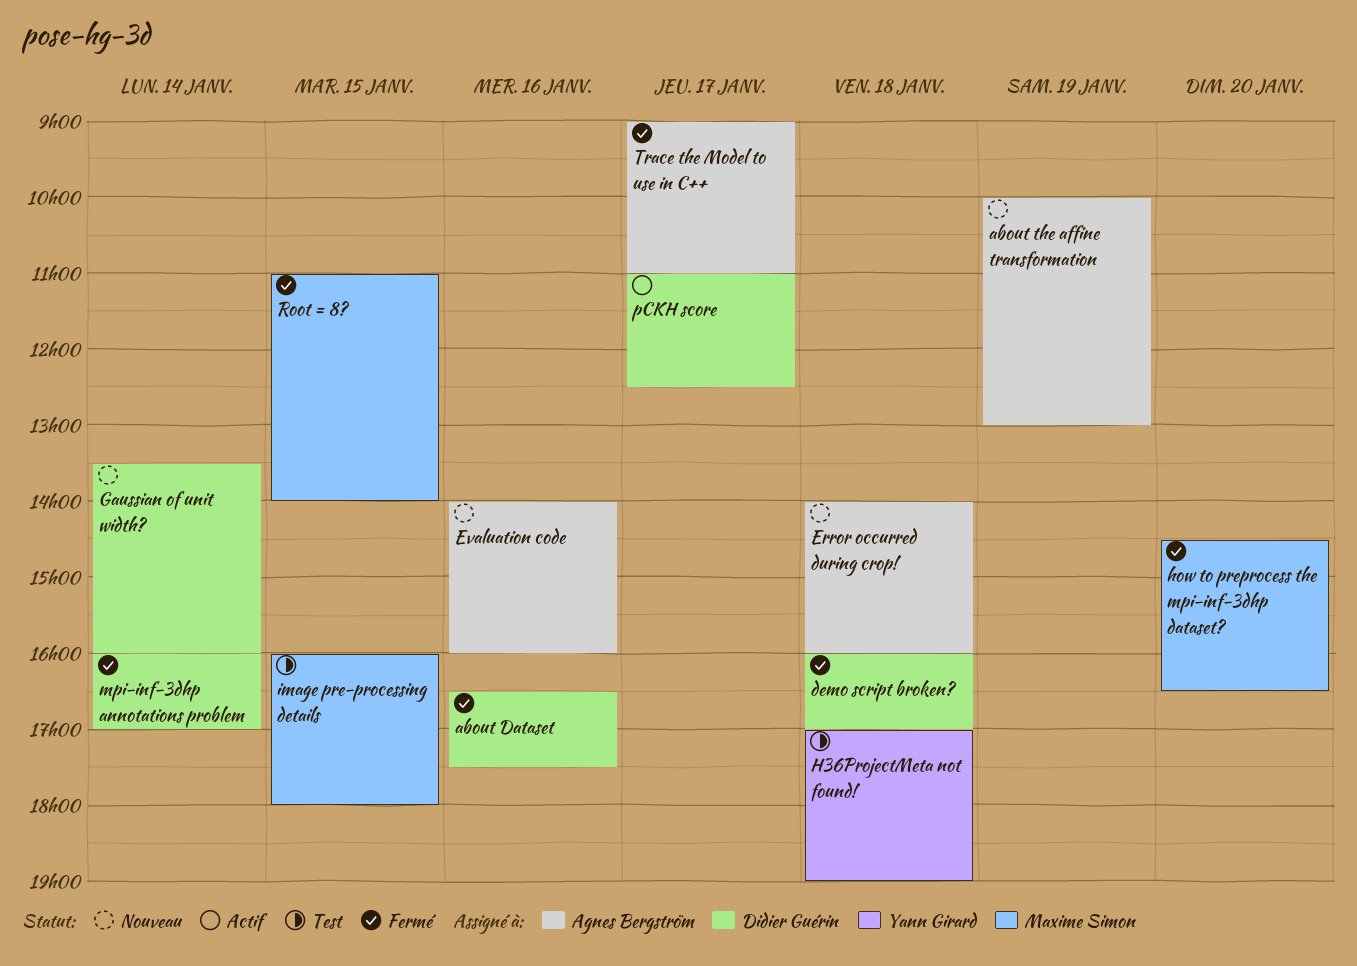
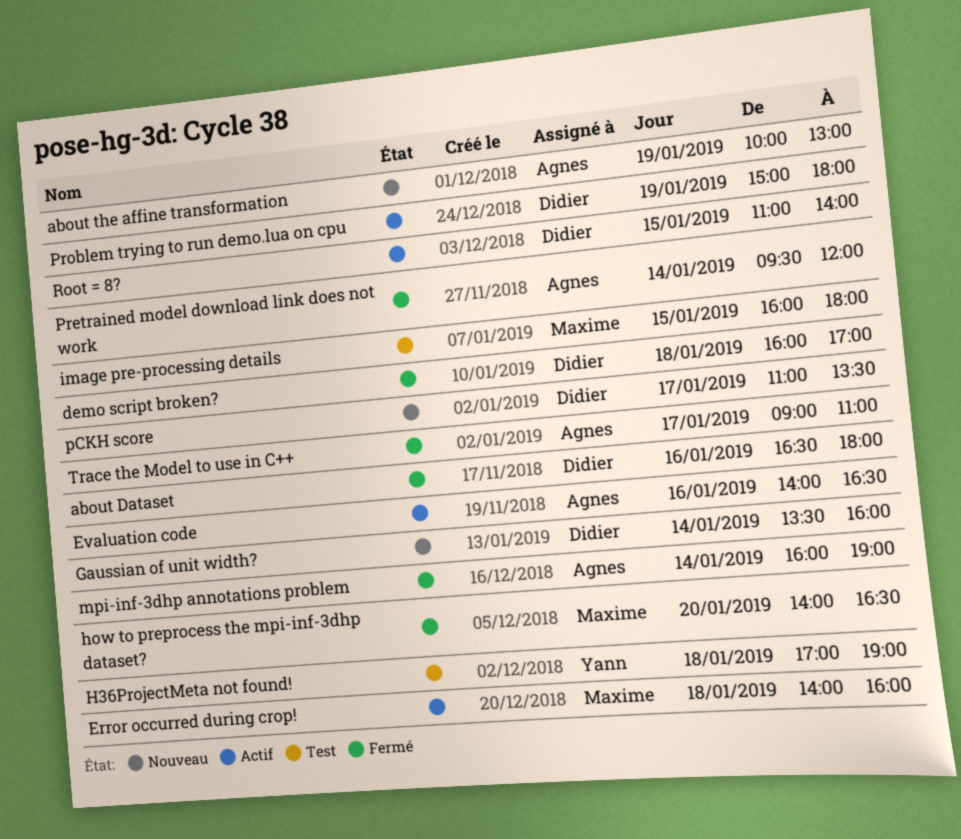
about Dataset, ends: 17:30 -> 18:00
Error occurred during crop!, status: Nouveau -> Actif
Error occurred during crop!, owner: Agnes Bergström -> Maxime Simon
Evaluation code, status: Nouveau -> Actif
Evaluation code, ends: 16:00 -> 16:30
how to preprocess the mpi-inf-3dhp dataset?, begins: 14:30 -> 14:00
mpi-inf-3dhp annotations problem, owner: Didier Guérin -> Agnes Bergström
mpi-inf-3dhp annotations problem, ends: 17:00 -> 19:00
pCKH score, status: Actif -> Nouveau
pCKH score, ends: 12:30 -> 13:30
Pretrained model download link does not work: none -> present
Problem trying to run demo.lua on cpu: none -> present
Root = 8?, status: Fermé -> Actif
Root = 8?, owner: Maxime Simon -> Didier Guérin

